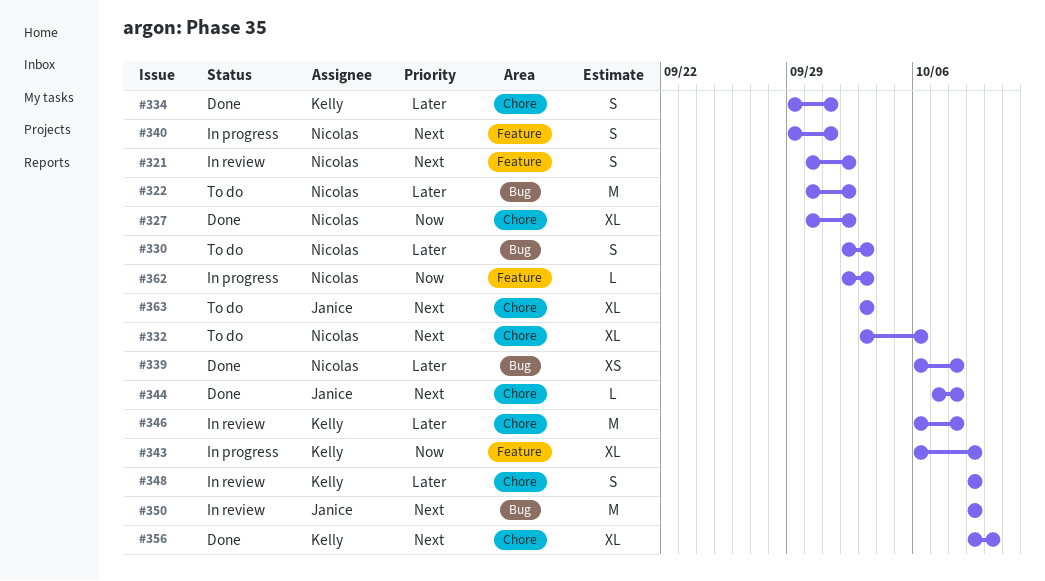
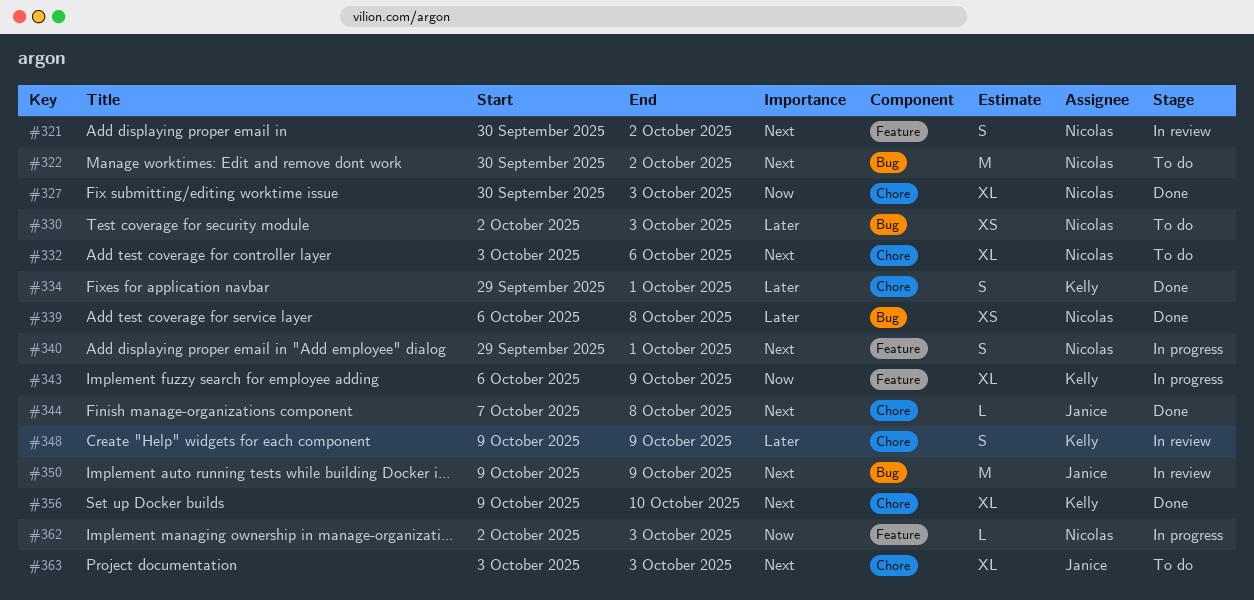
#322, priority: Later -> Next
#327, due: Oct 2 -> Oct 3
#330, estimate: S -> XS
#346: present -> none

